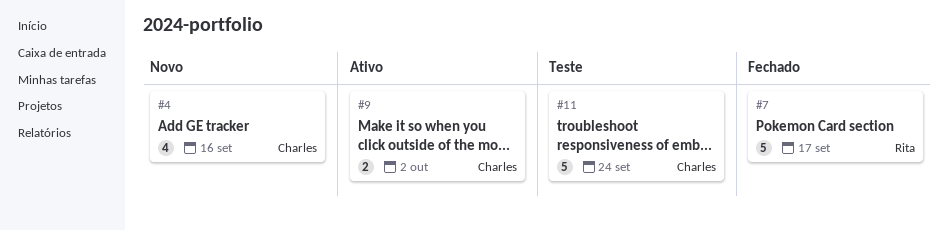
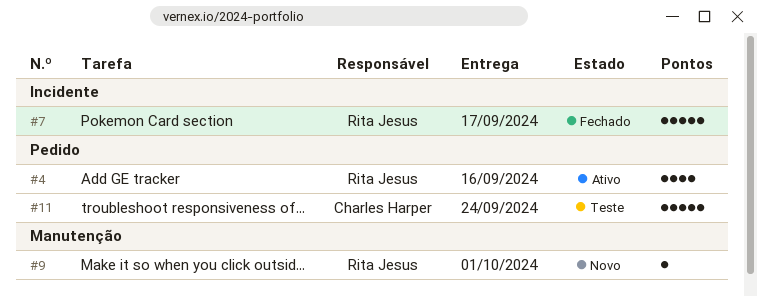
#4, status: Novo -> Ativo
#4, owner: Charles Harper -> Rita Jesus
#9, status: Ativo -> Novo
#9, owner: Charles Harper -> Rita Jesus
#9, estimate: 2 -> 1
#9, due: Oct 2 -> Oct 1

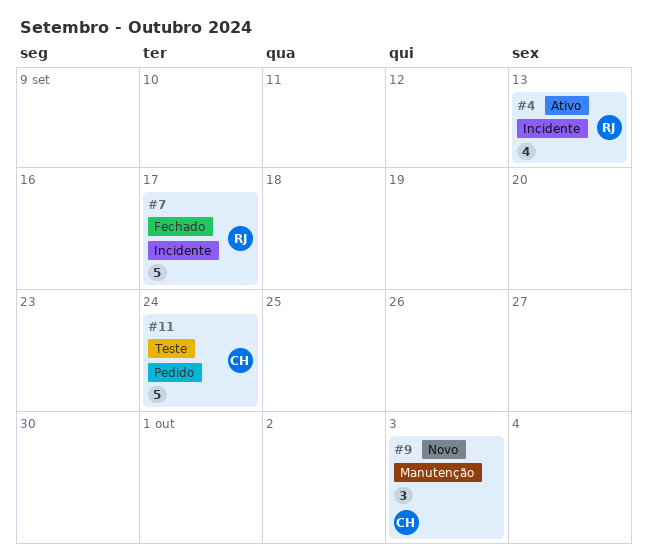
#4, label: Pedido -> Incidente
#4, due: Sep 16 -> Sep 13
#9, owner: Rita Jesus -> Charles Harper
#9, estimate: 1 -> 3
#9, due: Oct 1 -> Oct 3

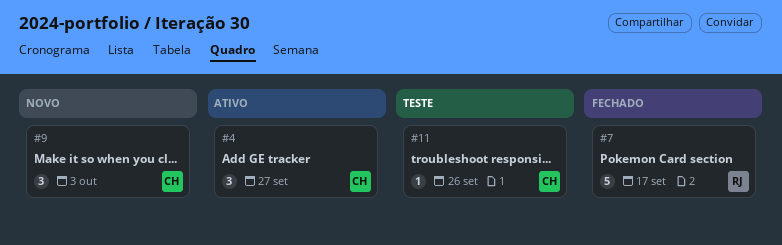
#4, owner: RJ -> CH
#4, estimate: 4 -> 3
#4, due: Sep 13 -> Sep 27
#11, estimate: 5 -> 1
#11, due: Sep 24 -> Sep 26

